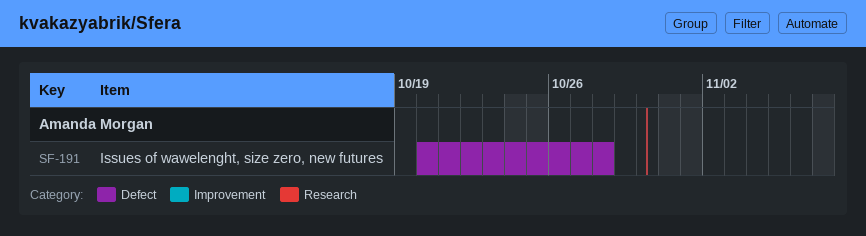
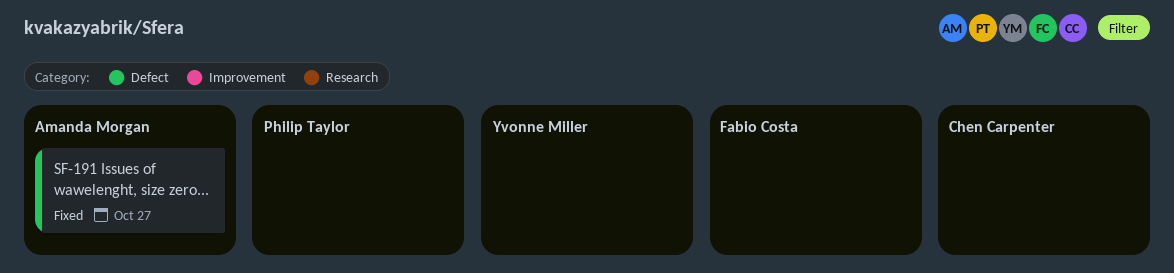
SF-191, due: Oct 28 -> Oct 27

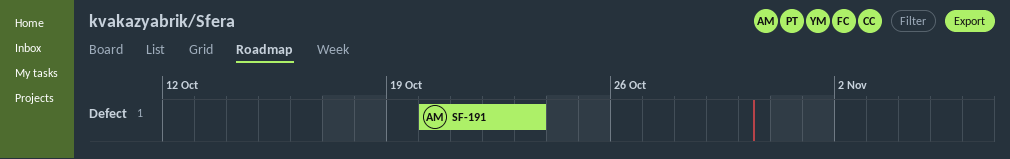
SF-191, due: Oct 27 -> Oct 23

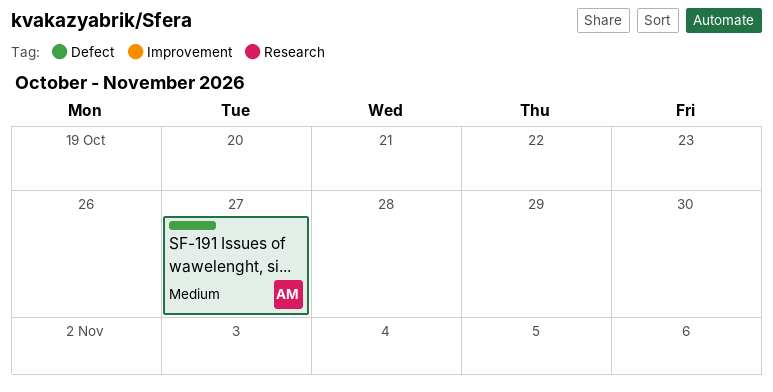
SF-191, due: Oct 23 -> Oct 27

